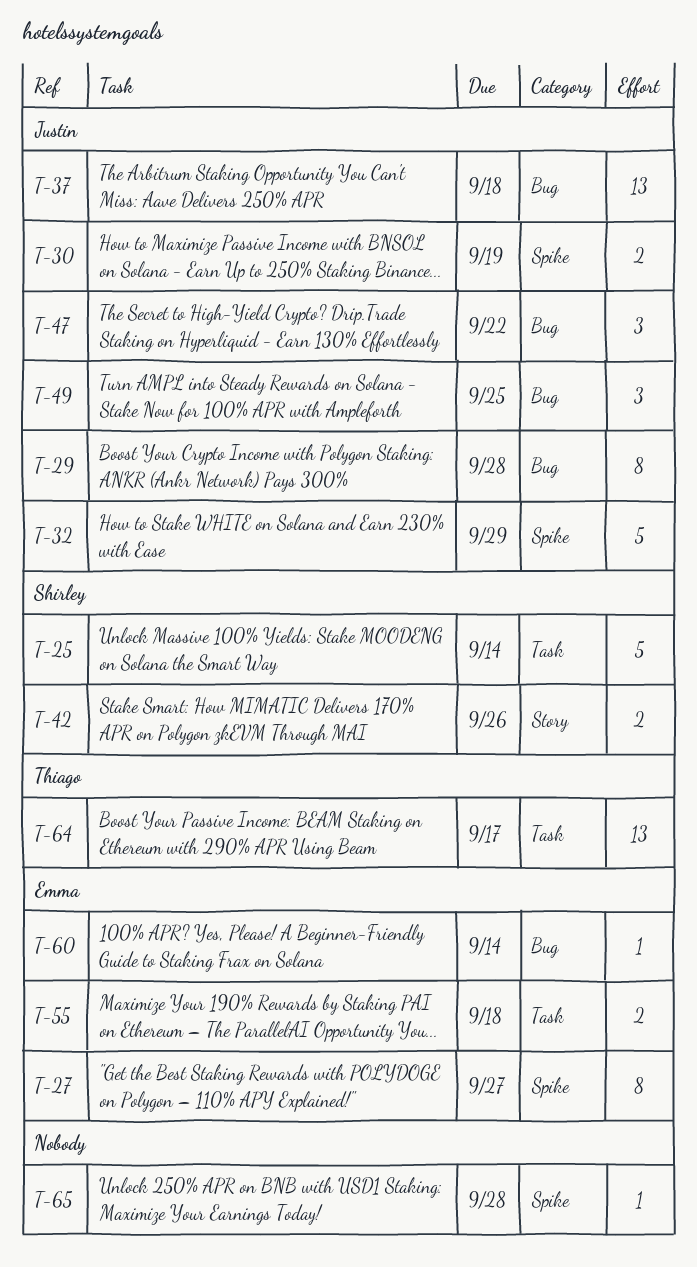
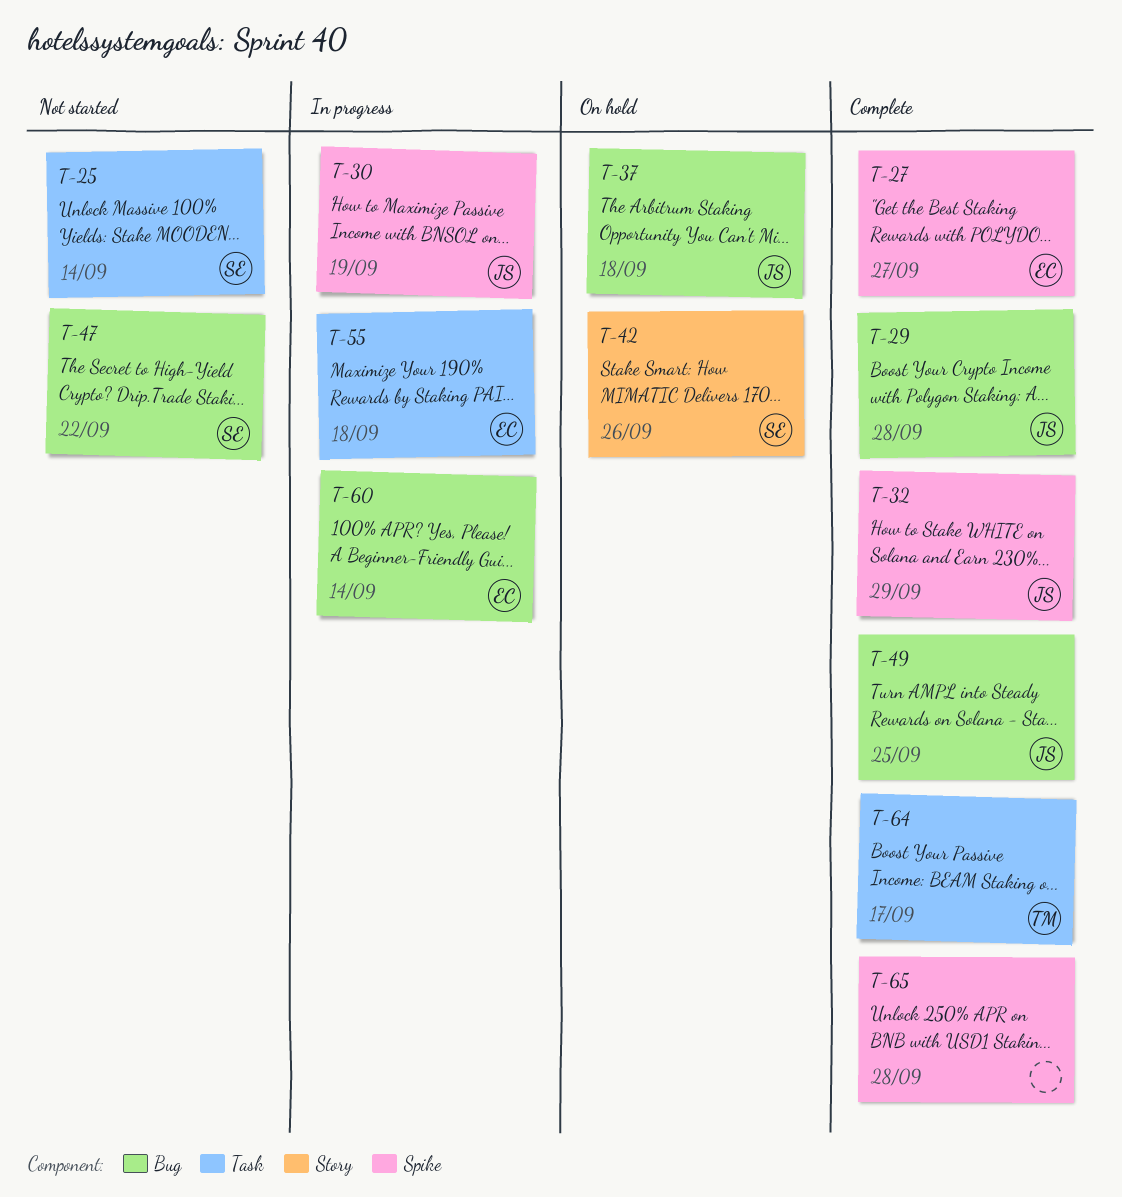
T-47, owner: Justin -> Shirley

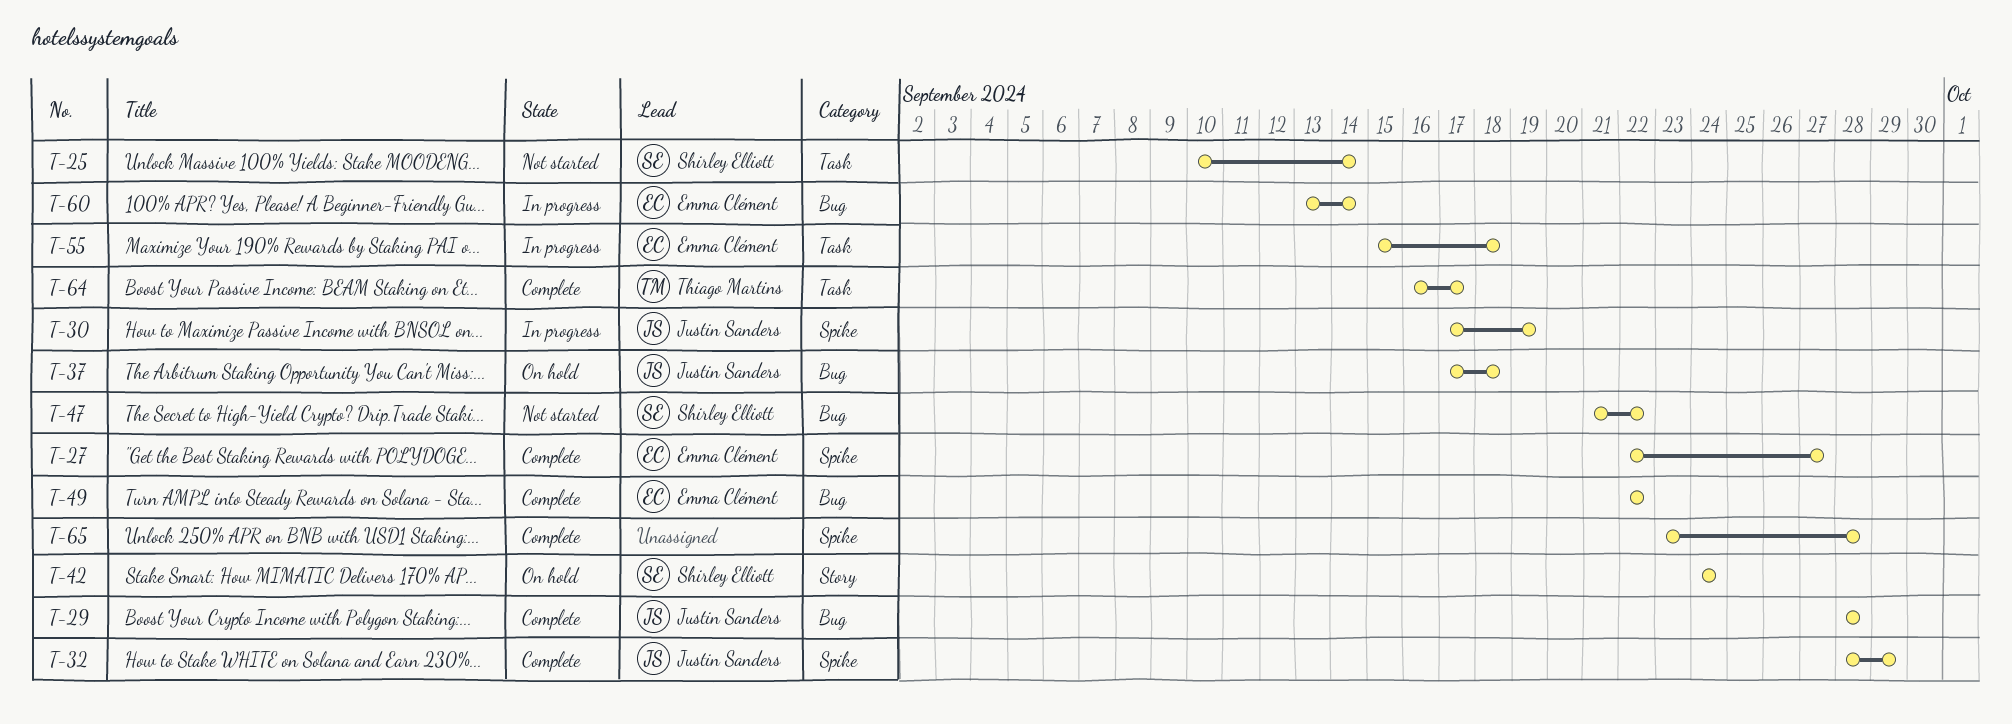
T-42, due: Sep 26 -> Sep 24
T-49, owner: Justin Sanders -> Emma Clément
T-49, due: Sep 25 -> Sep 22

